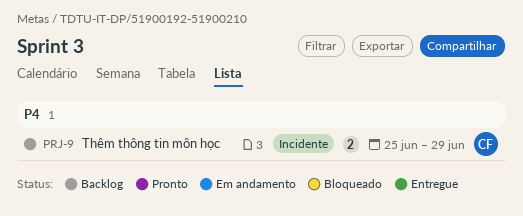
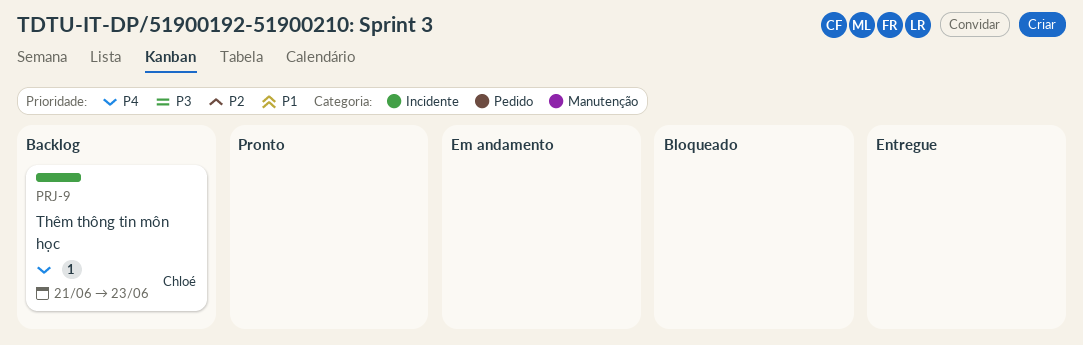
PRJ-9, estimate: 2 -> 1
PRJ-9, start: Jun 25 -> Jun 21
PRJ-9, due: Jun 29 -> Jun 23

